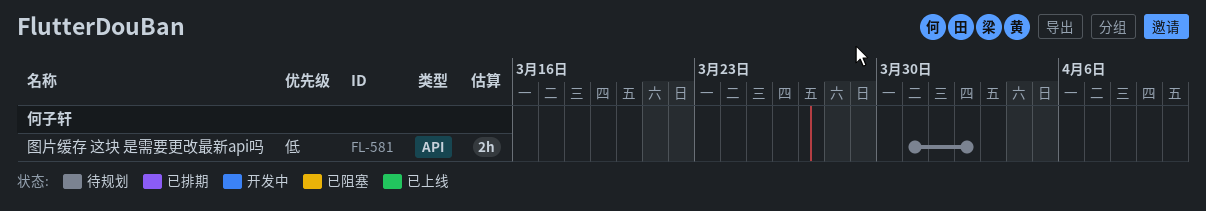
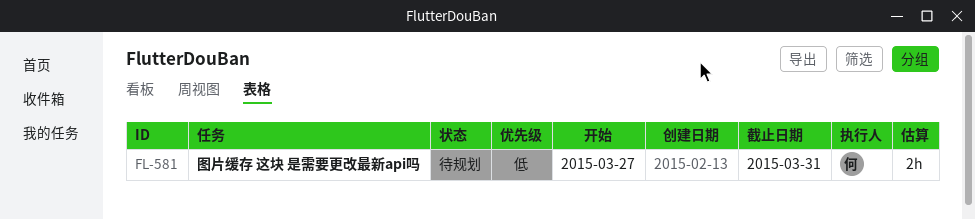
FL-581, start: Mar 31 -> Mar 27
FL-581, due: Apr 2 -> Mar 31

